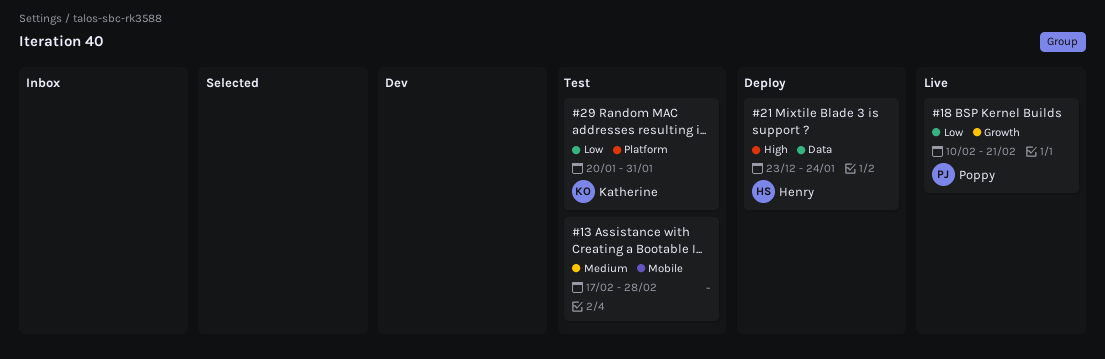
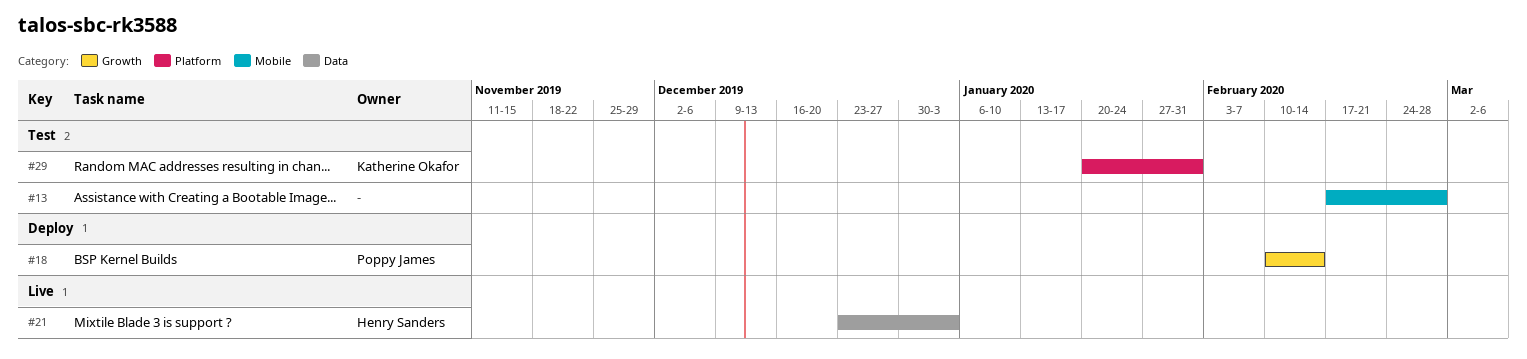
#18, status: Live -> Deploy
#18, due: Feb 21 -> Feb 14
#21, status: Deploy -> Live
#21, due: Jan 24 -> Jan 3

